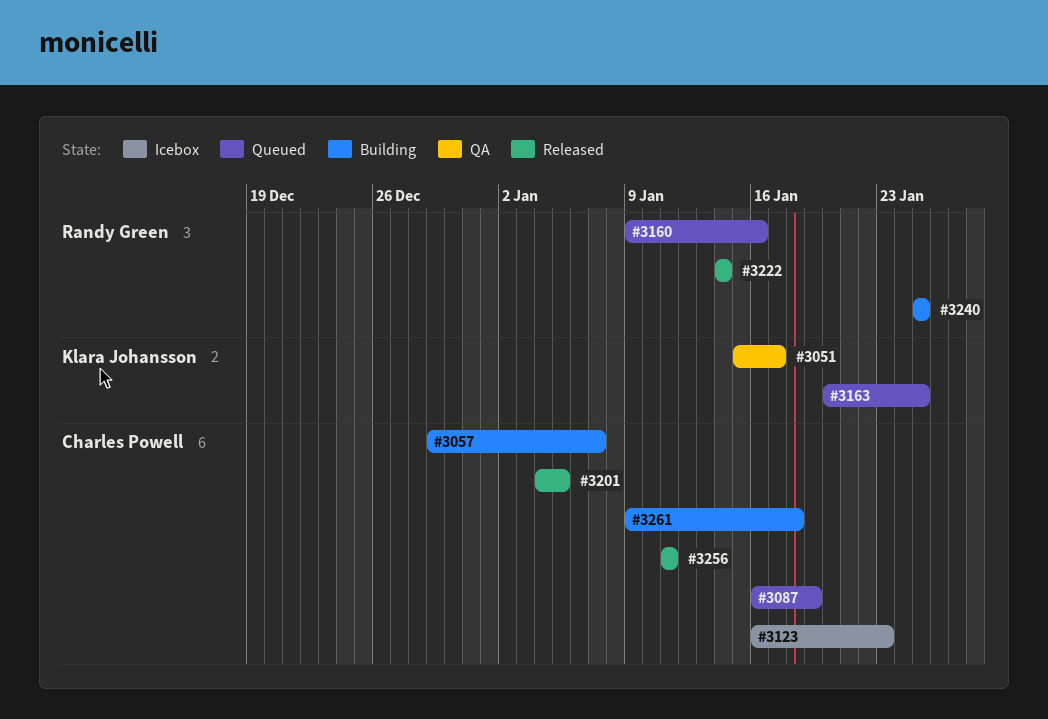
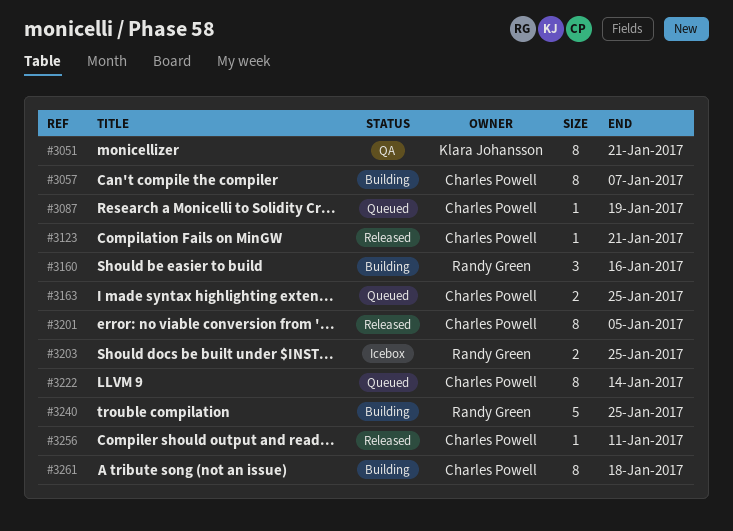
#3051, due: Jan 17 -> Jan 21
#3123, status: Icebox -> Released
#3123, due: Jan 23 -> Jan 21
#3160, status: Queued -> Building
#3163, owner: Klara Johansson -> Charles Powell
#3203: none -> present
#3222, status: Released -> Queued
#3222, owner: Randy Green -> Charles Powell

